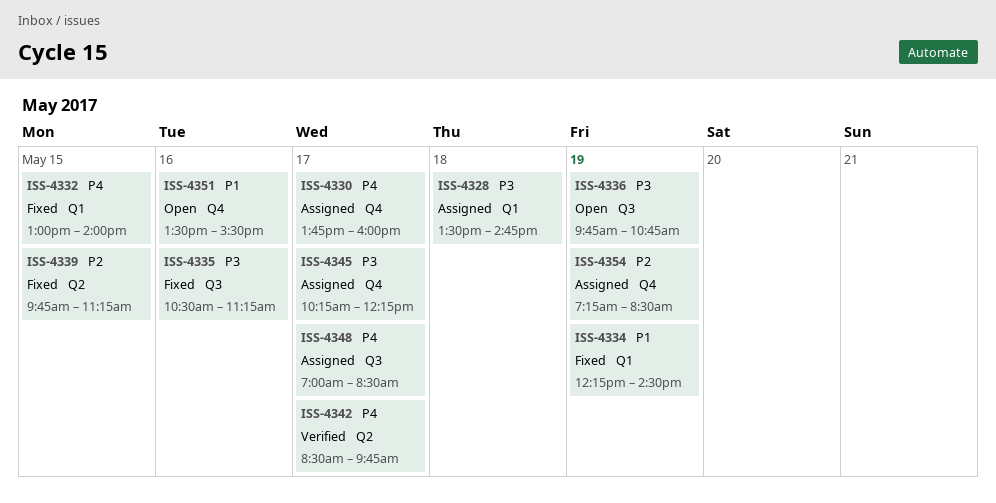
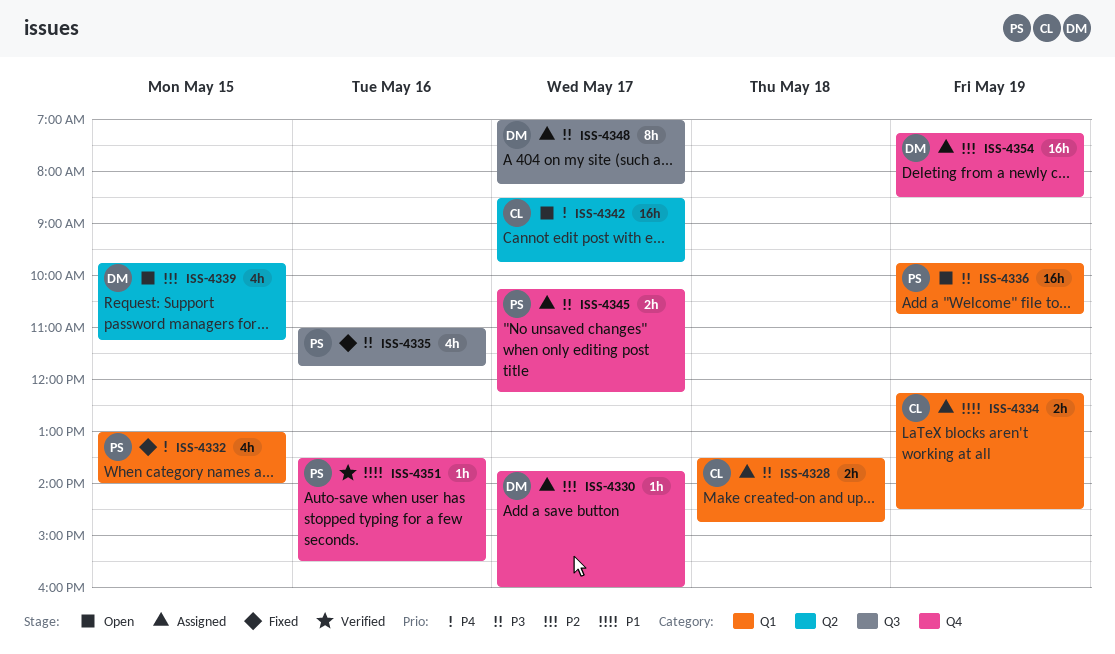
ISS-4330, priority: P4 -> P2
ISS-4334, status: Fixed -> Assigned
ISS-4335, begins: 10:30 -> 11:00
ISS-4335, ends: 11:15 -> 11:45
ISS-4336, label: Q3 -> Q1
ISS-4339, status: Fixed -> Open
ISS-4342, status: Verified -> Open
ISS-4348, priority: P4 -> P3
ISS-4348, ends: 08:30 -> 08:15
ISS-4351, status: Open -> Verified

